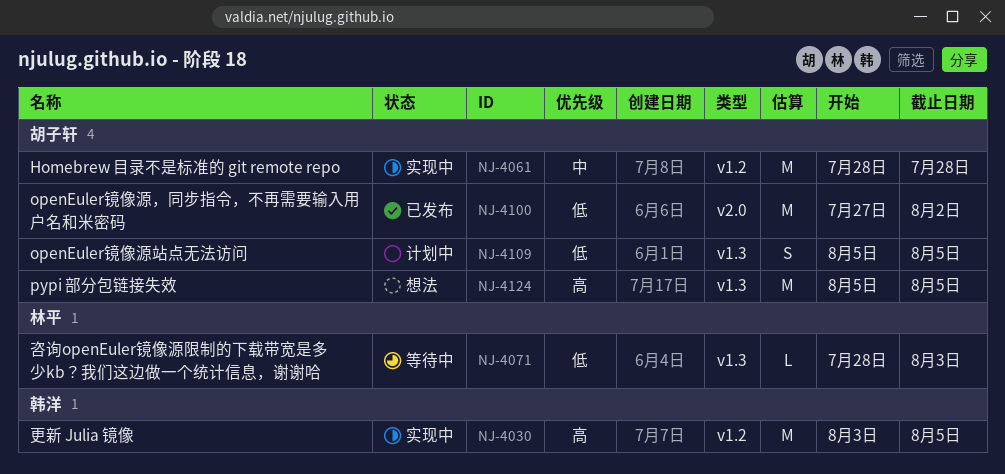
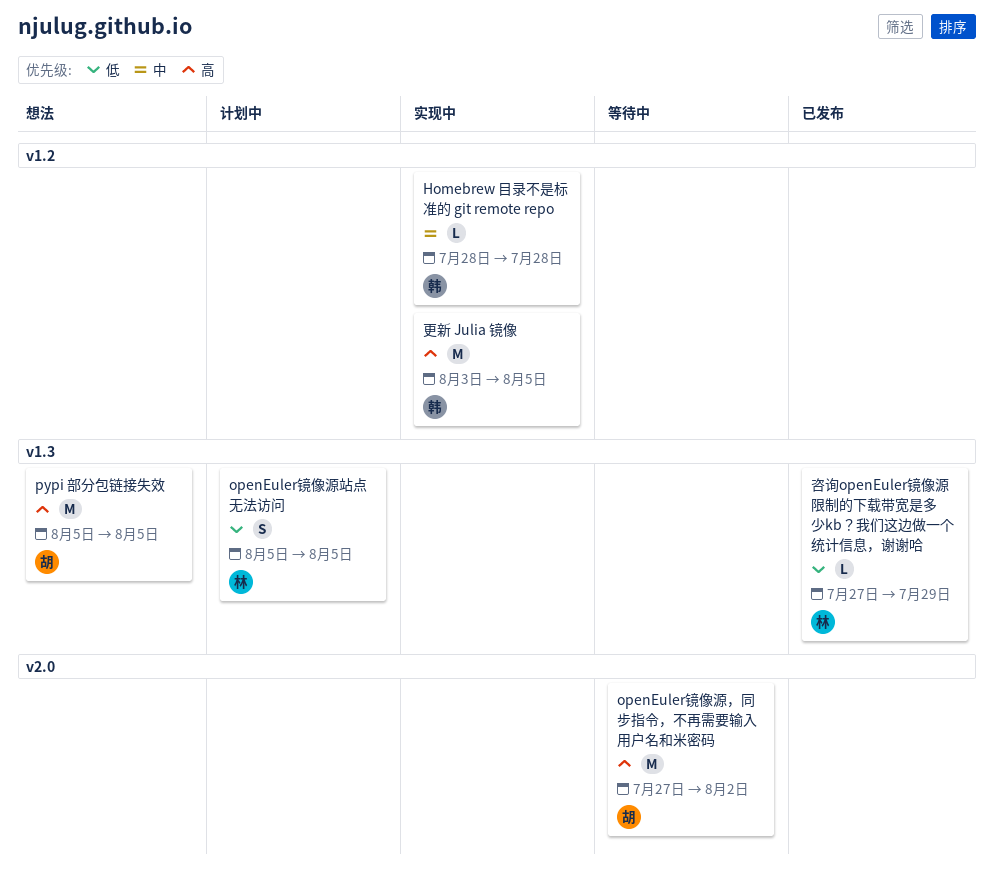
Homebrew 目录不是标准的 git remote repo, owner: 胡子轩 -> 韩洋
Homebrew 目录不是标准的 git remote repo, estimate: M -> L
openEuler镜像源站点无法访问, owner: 胡子轩 -> 林平
openEuler镜像源，同步指令，不再需要输入用户名和米密码, status: 已发布 -> 等待中
openEuler镜像源，同步指令，不再需要输入用户名和米密码, priority: 低 -> 高
咨询openEuler镜像源限制的下载带宽是多少kb？我们这边做一个统计信息，谢谢哈, status: 等待中 -> 已发布
咨询openEuler镜像源限制的下载带宽是多少kb？我们这边做一个统计信息，谢谢哈, start: Jul 28 -> Jul 27
咨询openEuler镜像源限制的下载带宽是多少kb？我们这边做一个统计信息，谢谢哈, due: Aug 3 -> Jul 29

